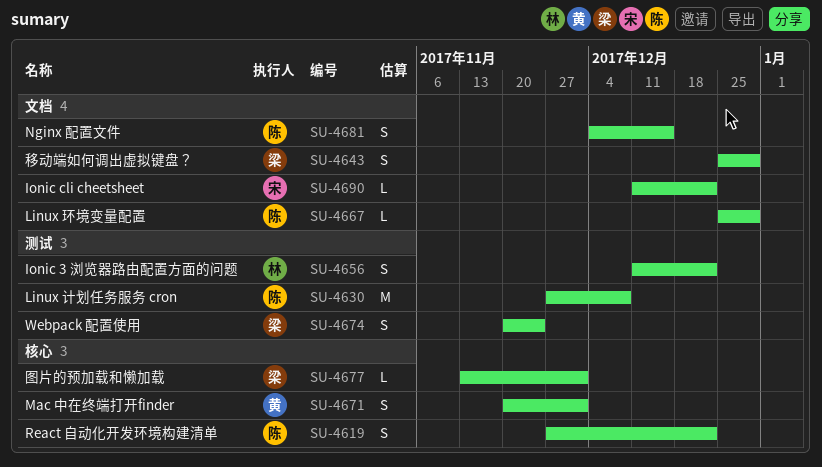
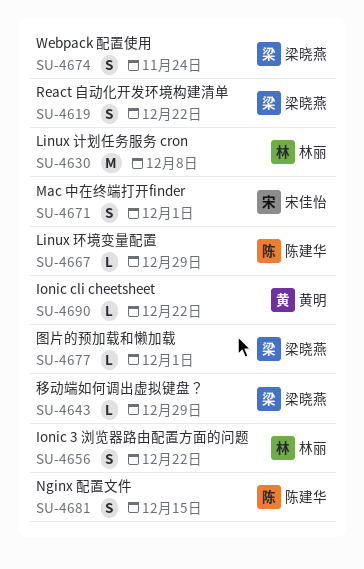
SU-4619, owner: 陈建华 -> 梁晓燕
SU-4630, owner: 陈建华 -> 林丽
SU-4643, estimate: S -> L
SU-4671, owner: 黄明 -> 宋佳怡
SU-4690, owner: 宋佳怡 -> 黄明

